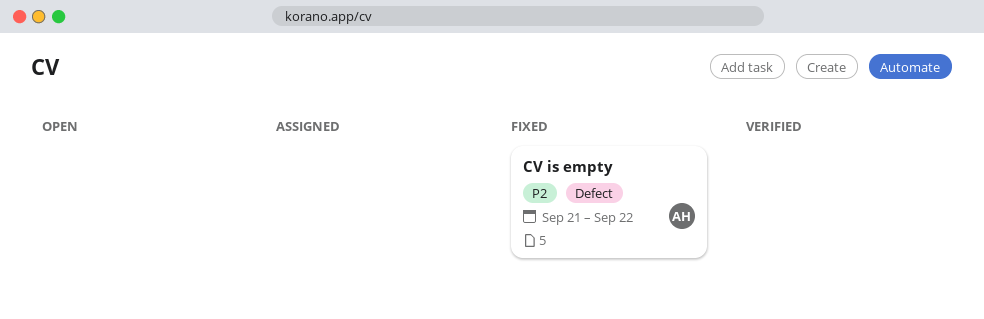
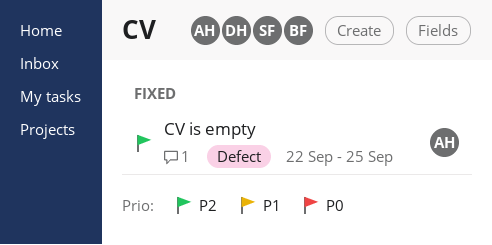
CV is empty, start: Sep 21 -> Sep 22
CV is empty, due: Sep 22 -> Sep 25

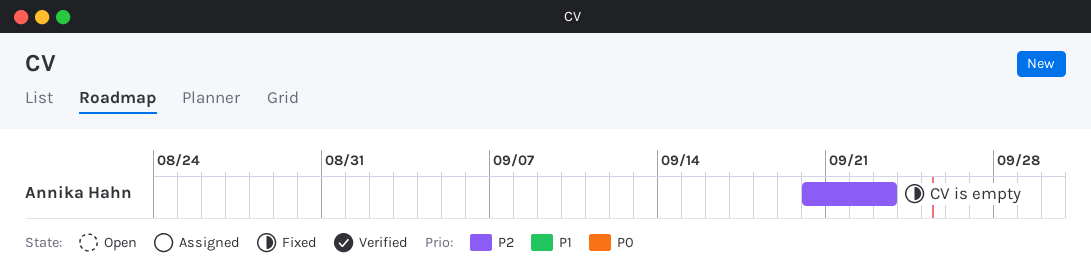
CV is empty, start: Sep 22 -> Sep 20
CV is empty, due: Sep 25 -> Sep 23

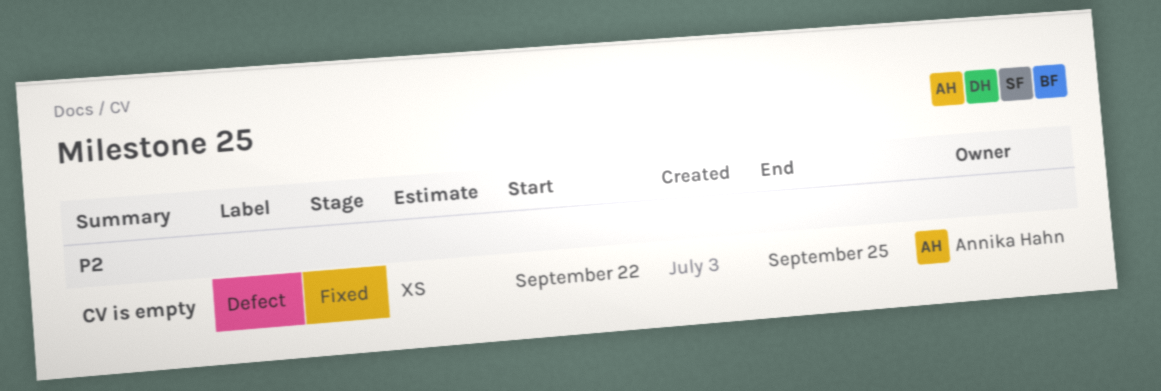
CV is empty, start: Sep 20 -> Sep 22
CV is empty, due: Sep 23 -> Sep 25

